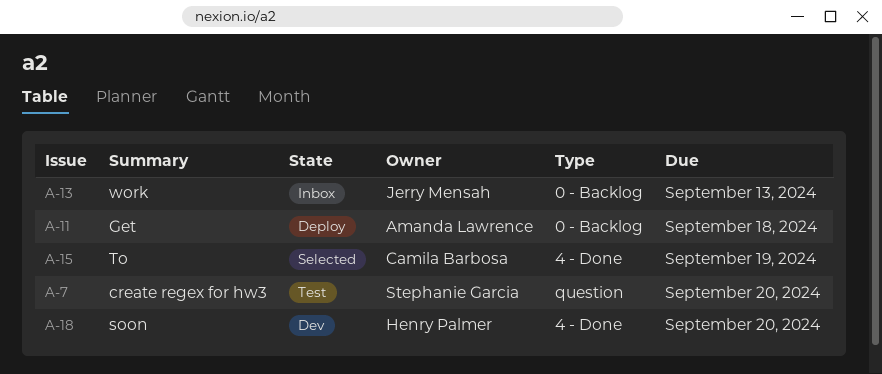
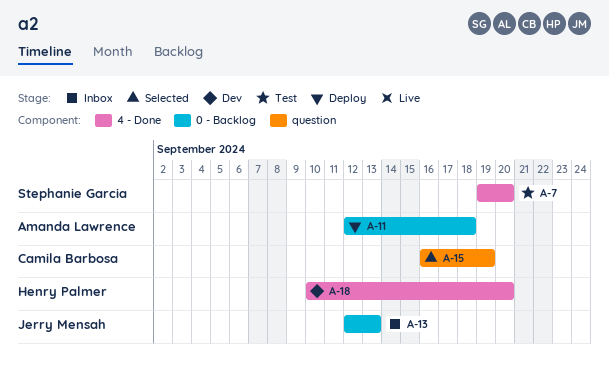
A-7, label: question -> 4 - Done
A-15, label: 4 - Done -> question

